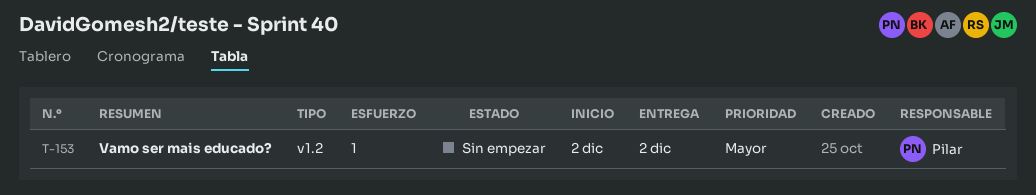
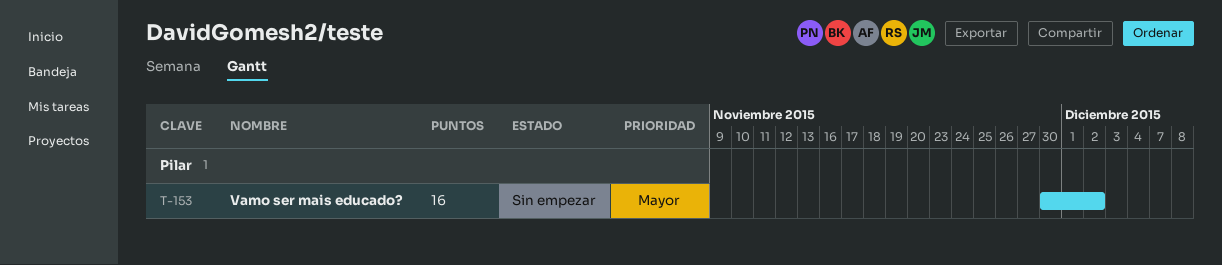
T-153, estimate: 1 -> 16
T-153, start: Dec 2 -> Nov 30

